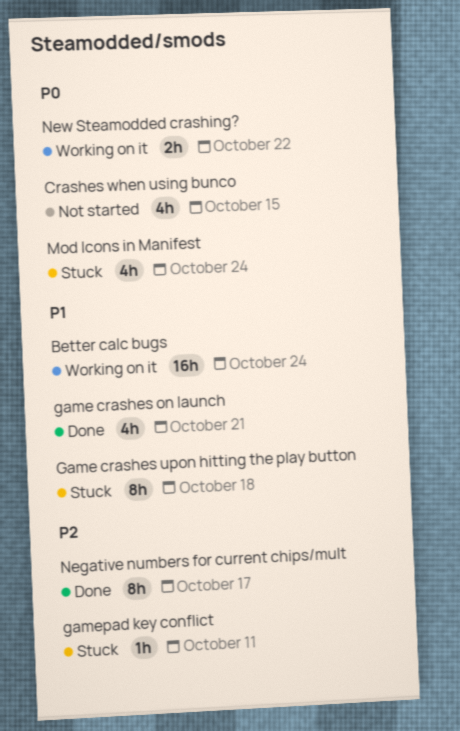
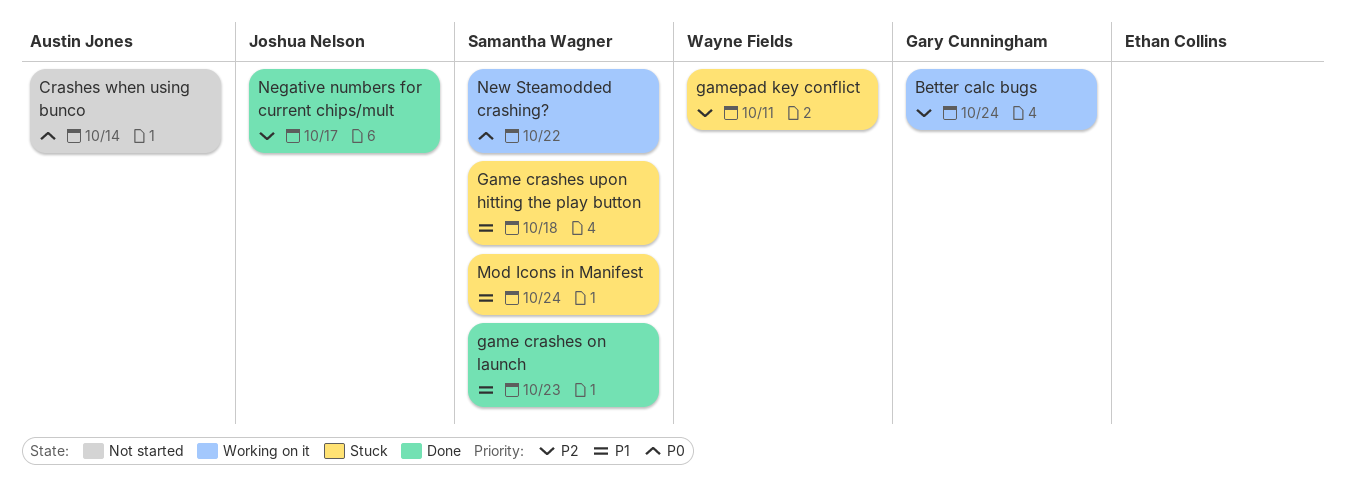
Better calc bugs, priority: P1 -> P2
Crashes when using bunco, due: Oct 15 -> Oct 14
game crashes on launch, due: Oct 21 -> Oct 23
Mod Icons in Manifest, priority: P0 -> P1

